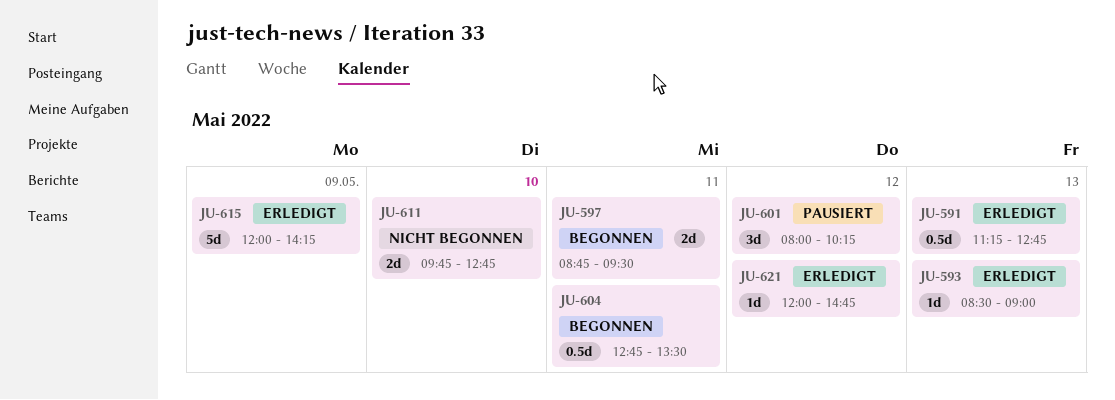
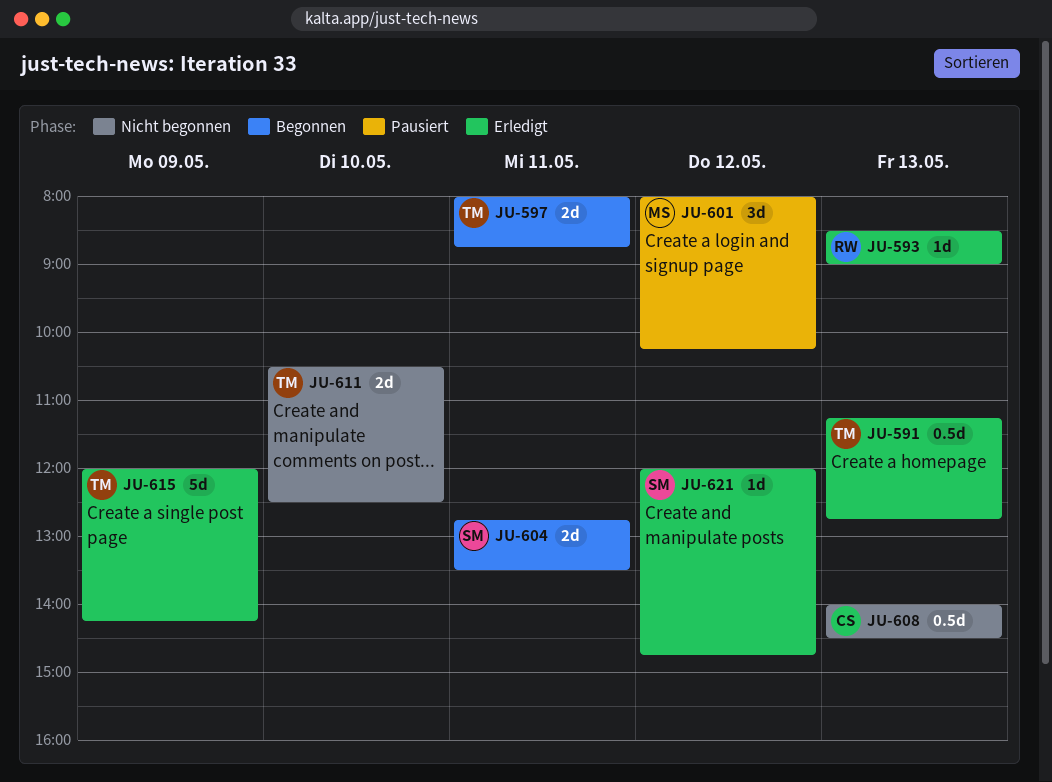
JU-597, begins: 08:45 -> 08:00
JU-597, ends: 09:30 -> 08:45
JU-604, estimate: 0.5d -> 2d
JU-608: none -> present
JU-611, begins: 09:45 -> 10:30
JU-611, ends: 12:45 -> 12:30

